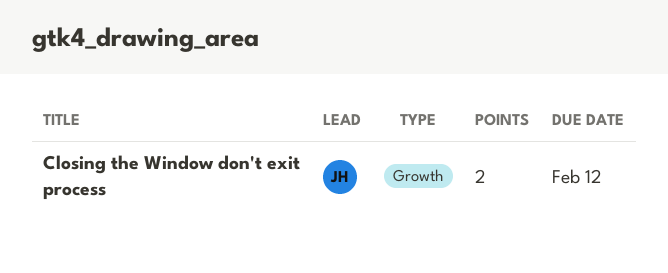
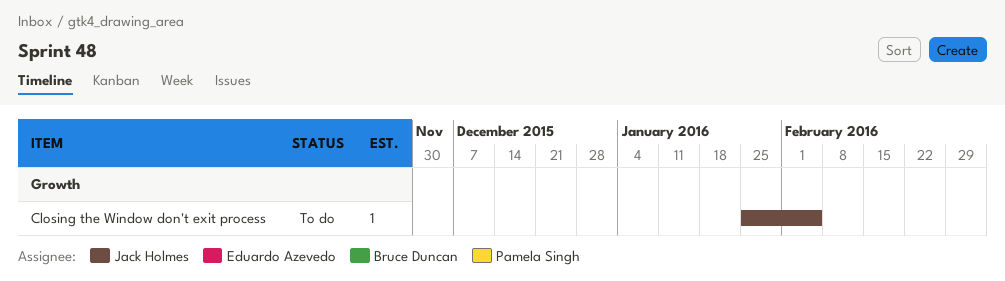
Closing the Window don't exit process, estimate: 2 -> 1
Closing the Window don't exit process, due: Feb 12 -> Feb 5

